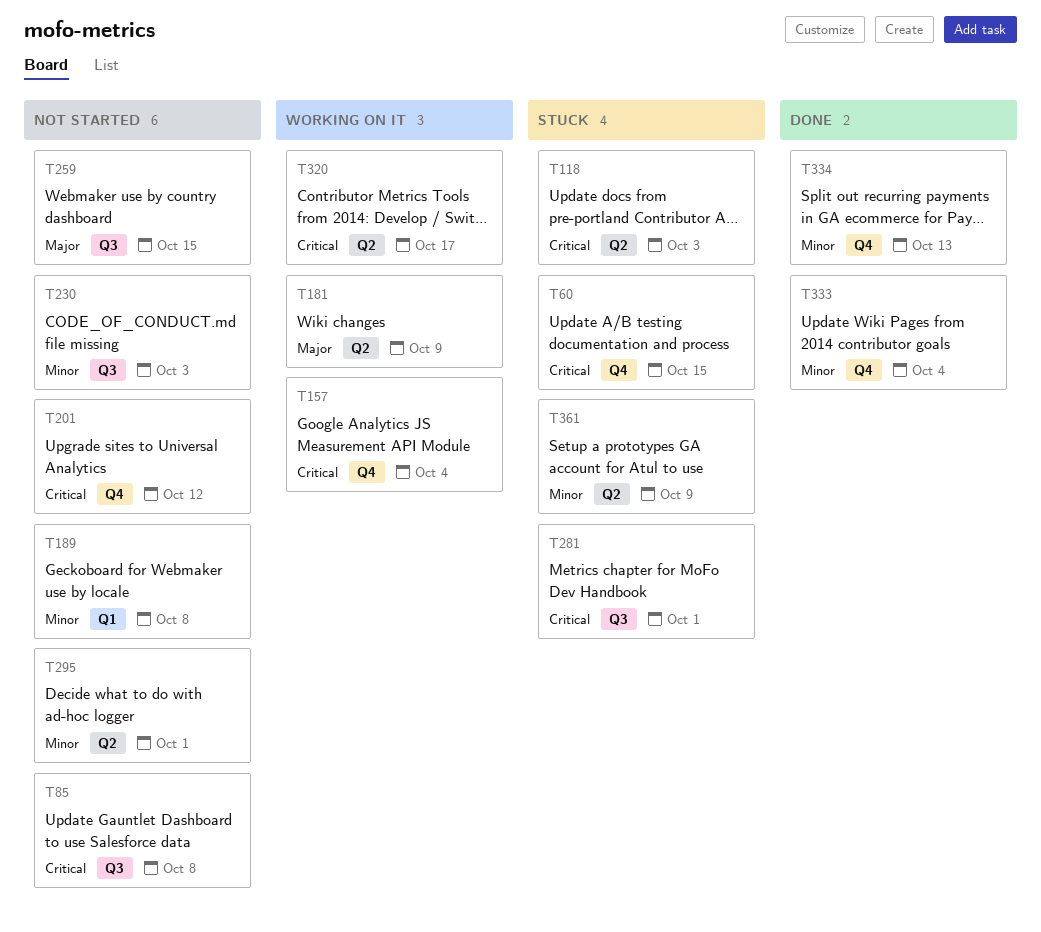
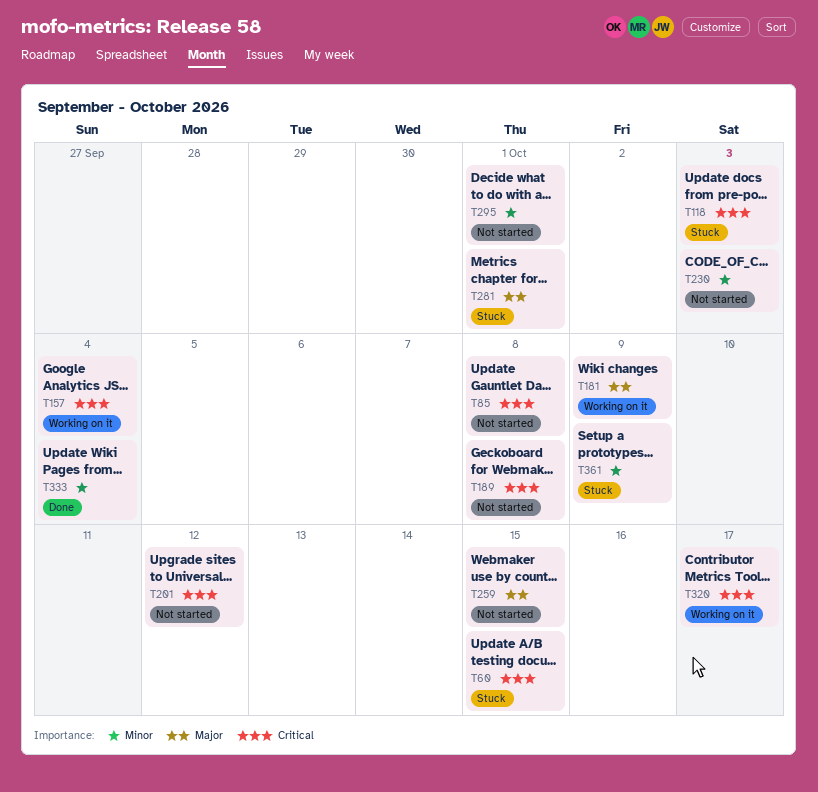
T189, priority: Minor -> Critical
T281, priority: Critical -> Major
T334: present -> none

